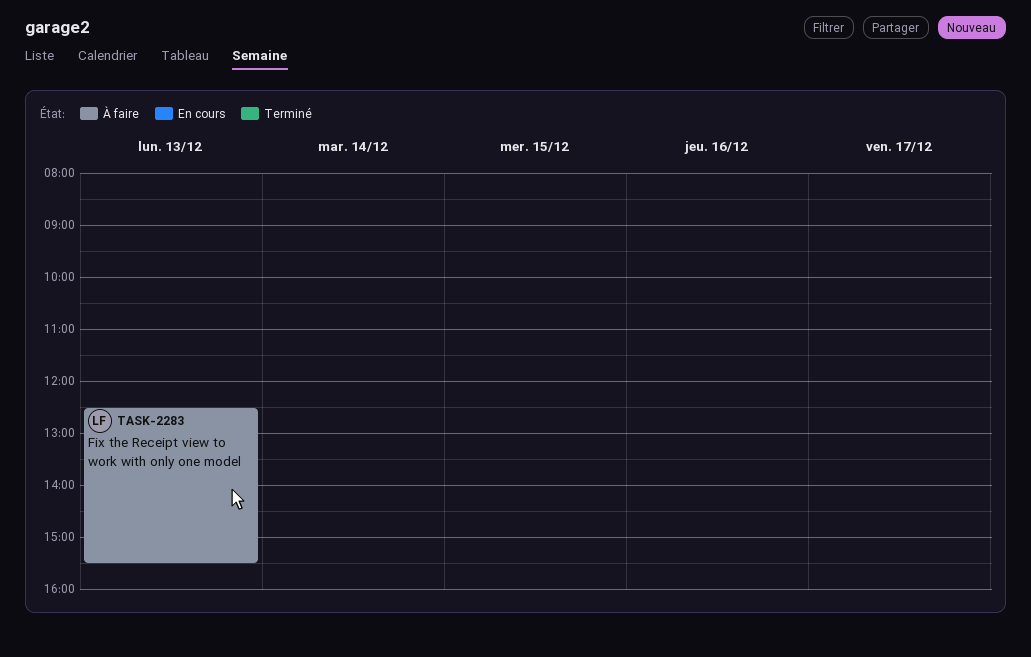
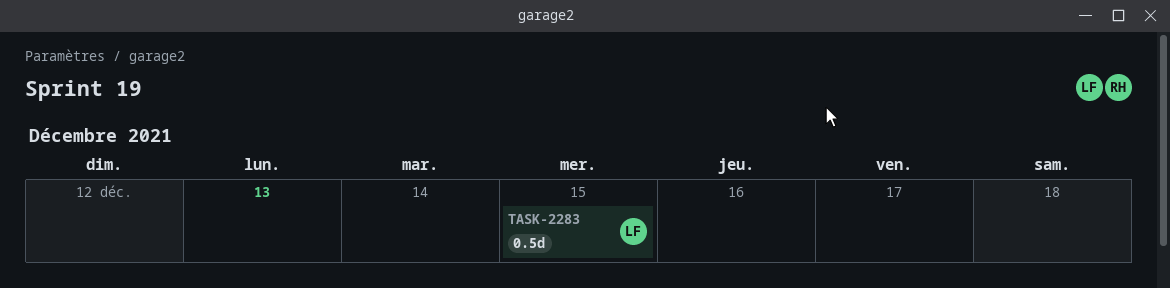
TASK-2283, day: Dec 13 -> Dec 15

